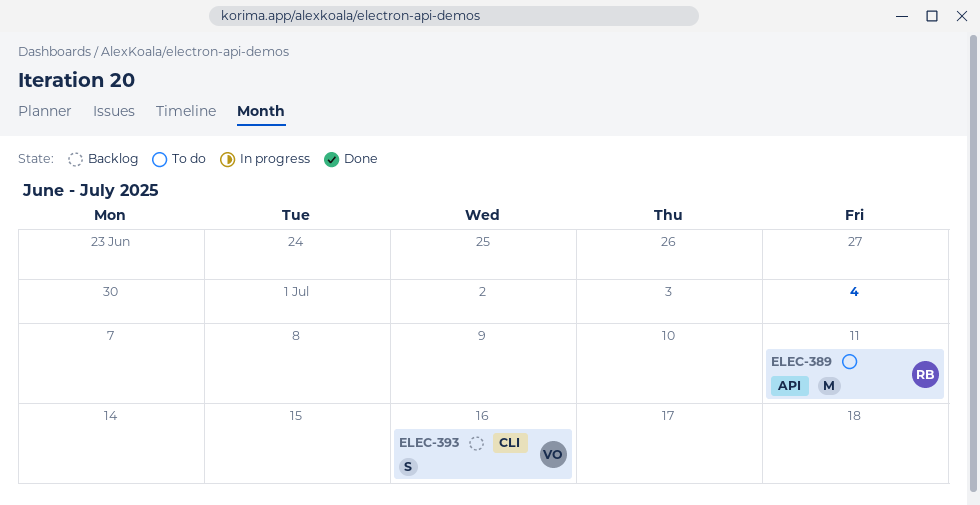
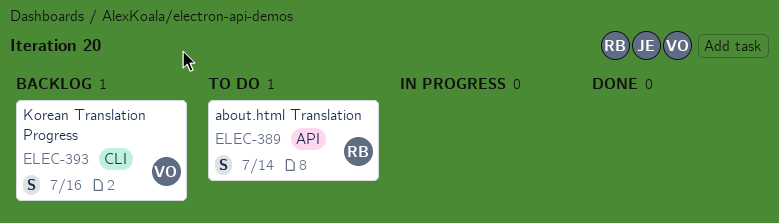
ELEC-389, estimate: M -> S
ELEC-389, due: Jul 11 -> Jul 14

